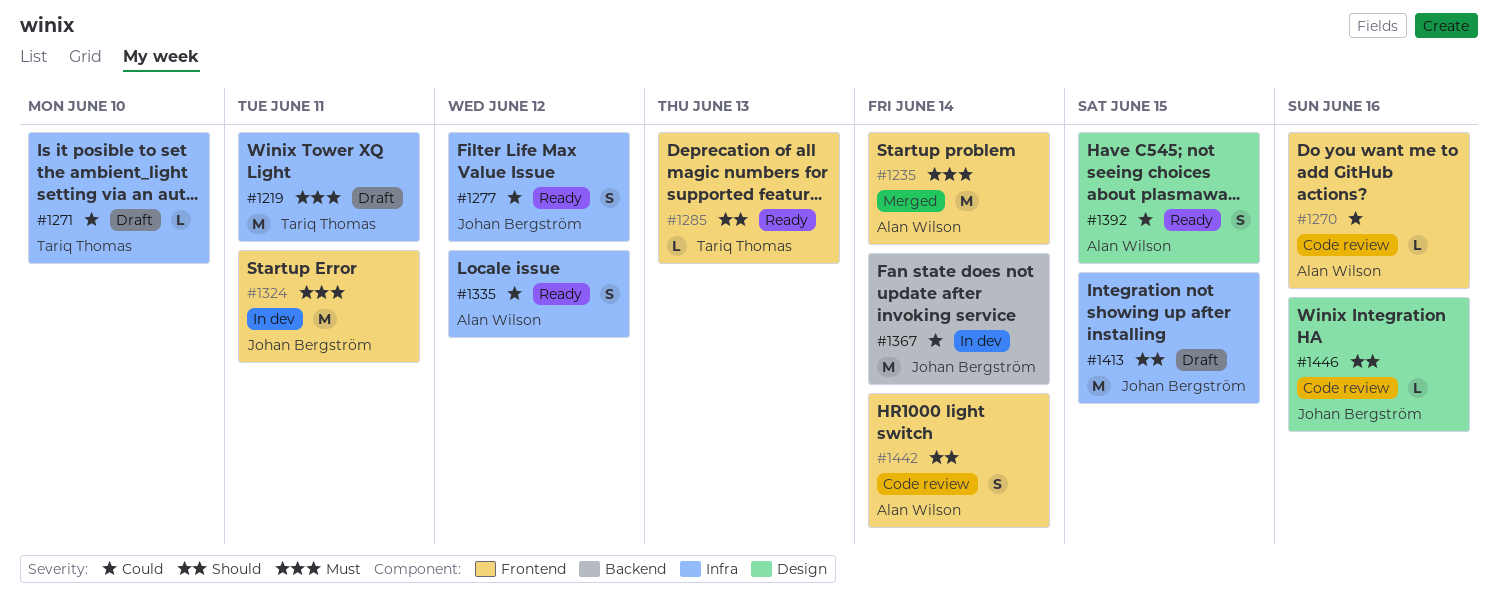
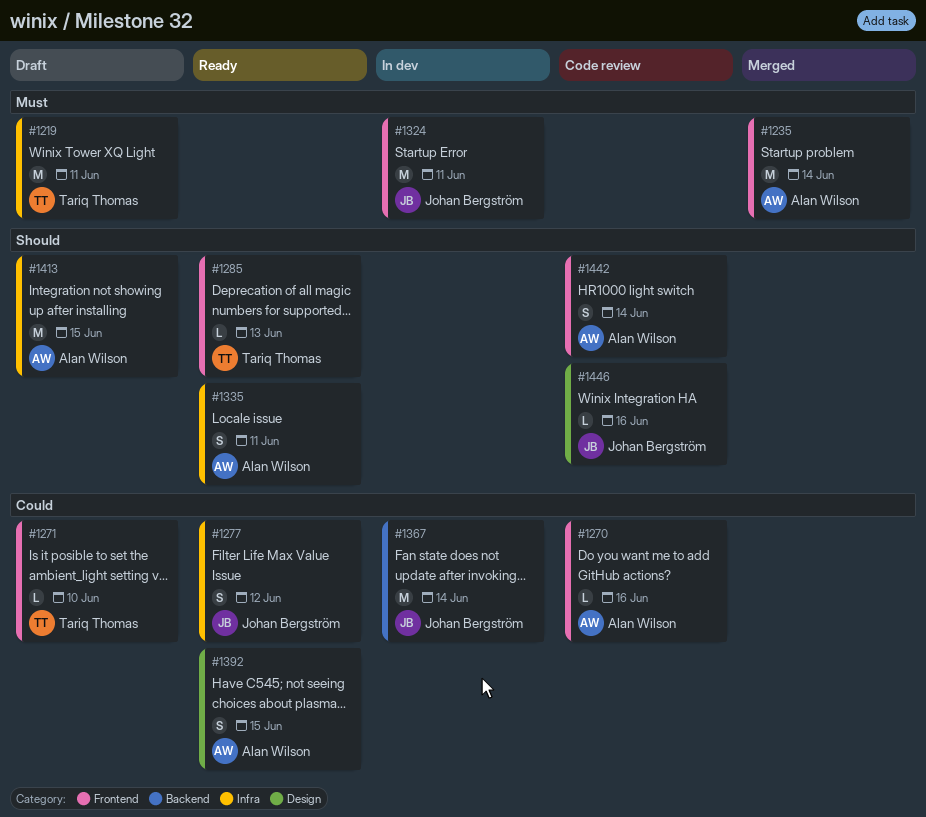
#1271, label: Infra -> Frontend
#1335, priority: Could -> Should
#1335, due: Jun 12 -> Jun 11
#1413, owner: Johan Bergström -> Alan Wilson

